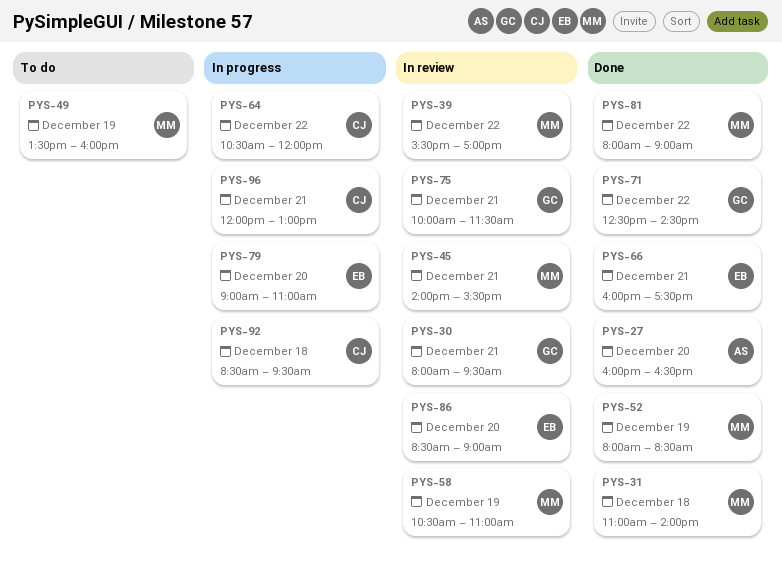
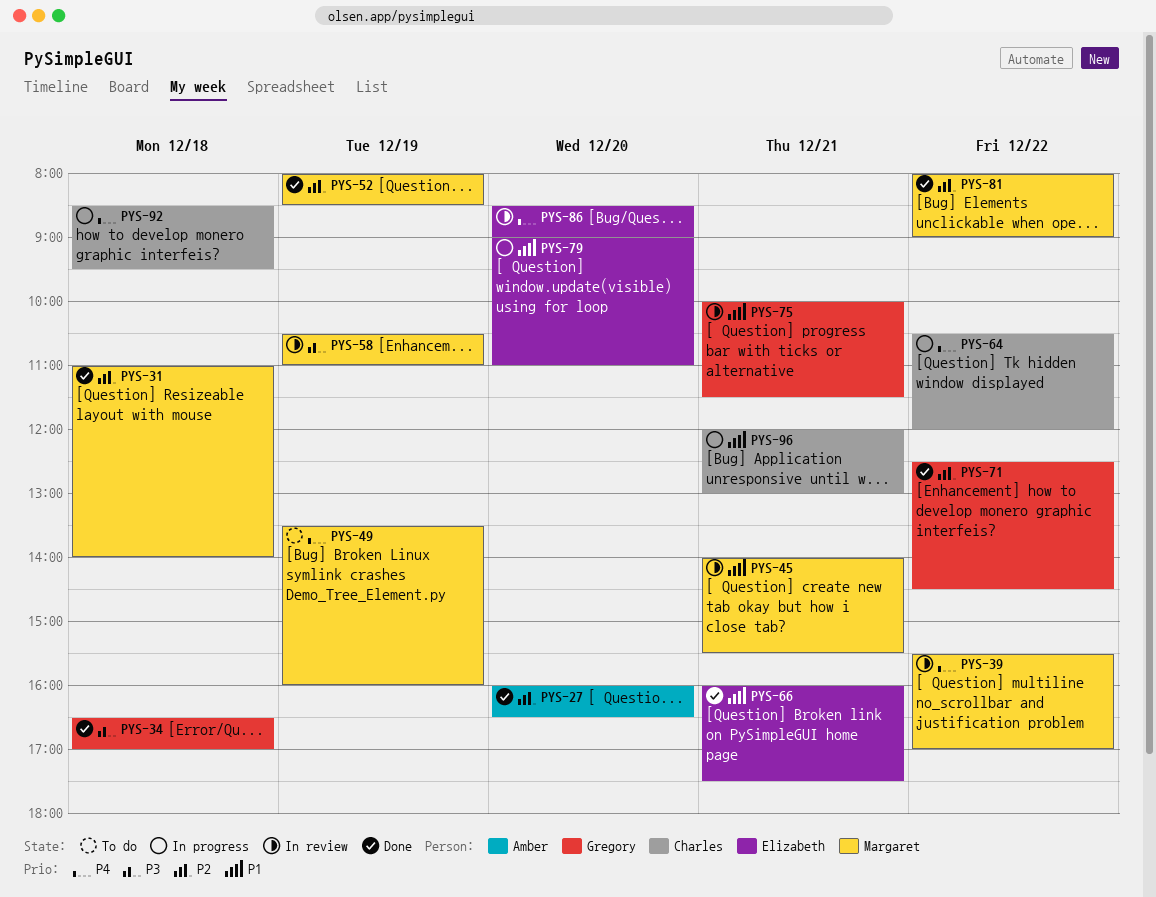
PYS-30: present -> none
PYS-34: none -> present

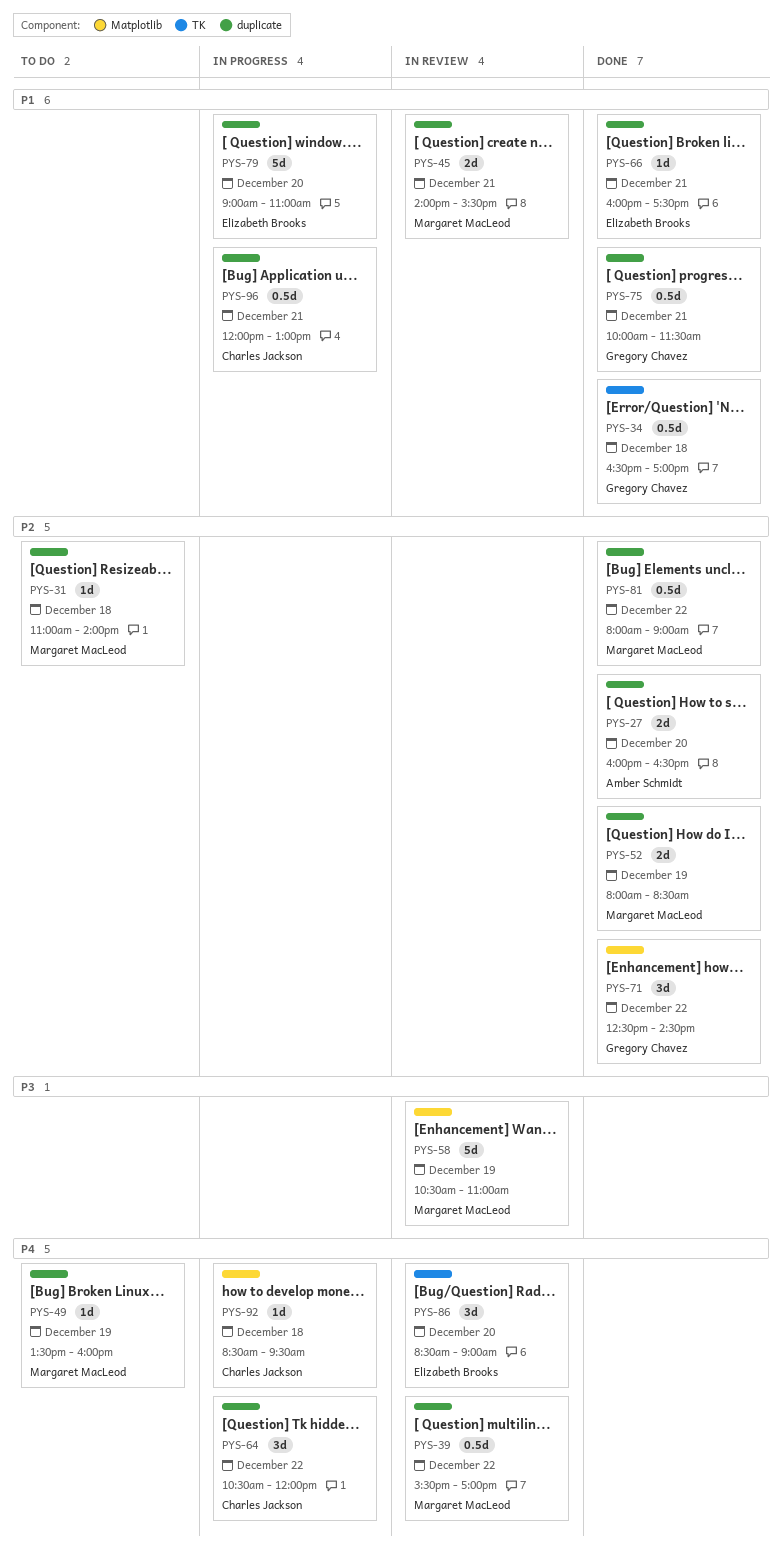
PYS-31, status: Done -> To do
PYS-34, priority: P3 -> P1
PYS-75, status: In review -> Done

